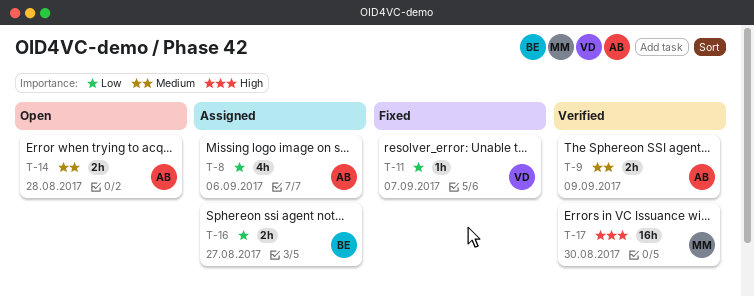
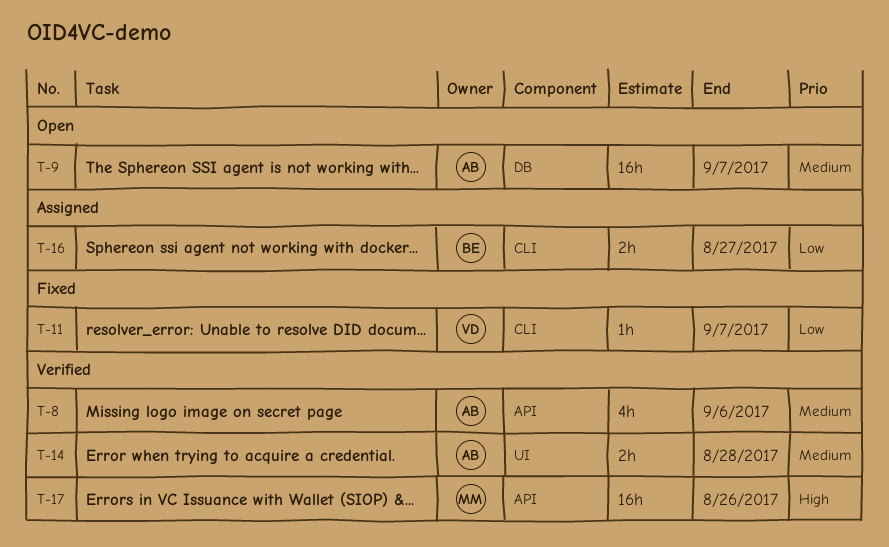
T-8, status: Assigned -> Verified
T-8, priority: Low -> Medium
T-9, status: Verified -> Open
T-9, estimate: 2h -> 16h
T-9, due: Sep 9 -> Sep 7
T-14, status: Open -> Verified
T-17, due: Aug 30 -> Aug 26

